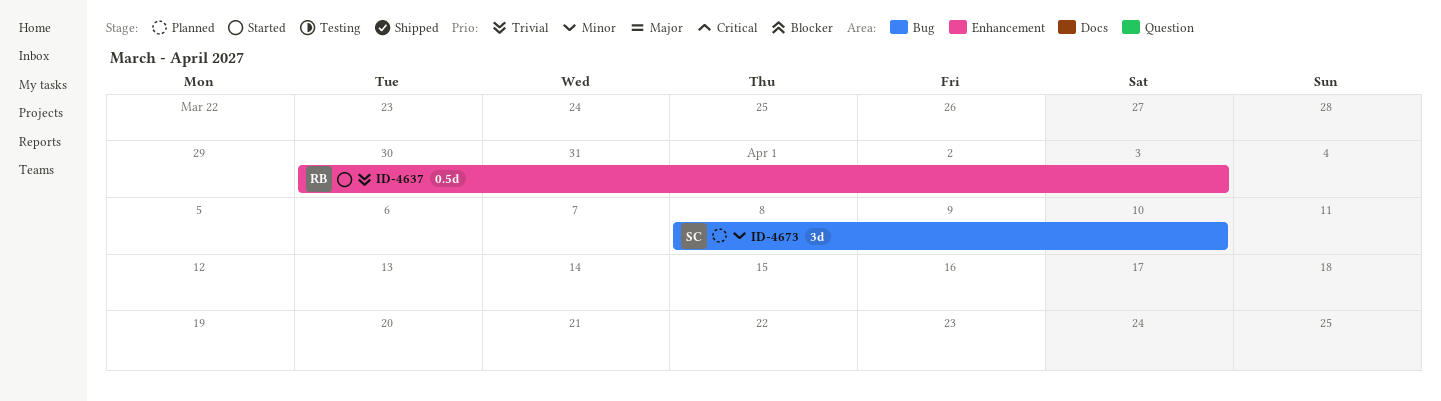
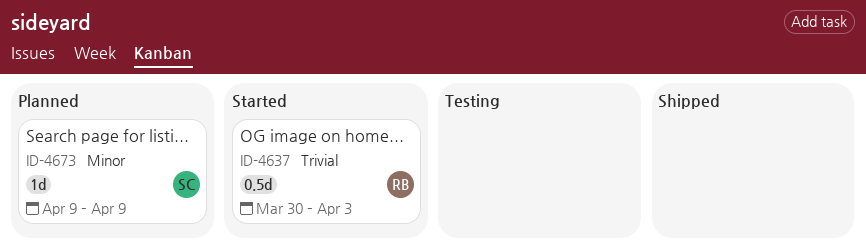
ID-4673, estimate: 3d -> 1d
ID-4673, start: Apr 8 -> Apr 9
ID-4673, due: Apr 10 -> Apr 9

